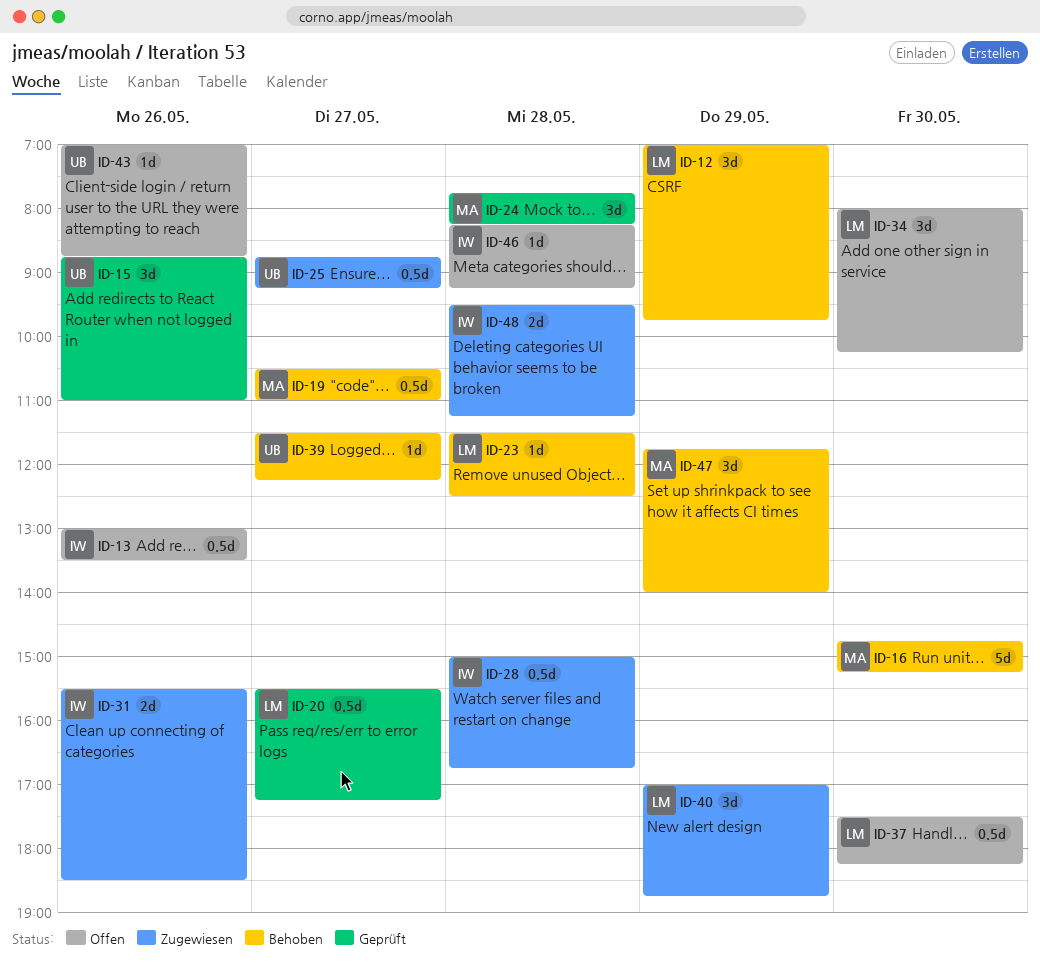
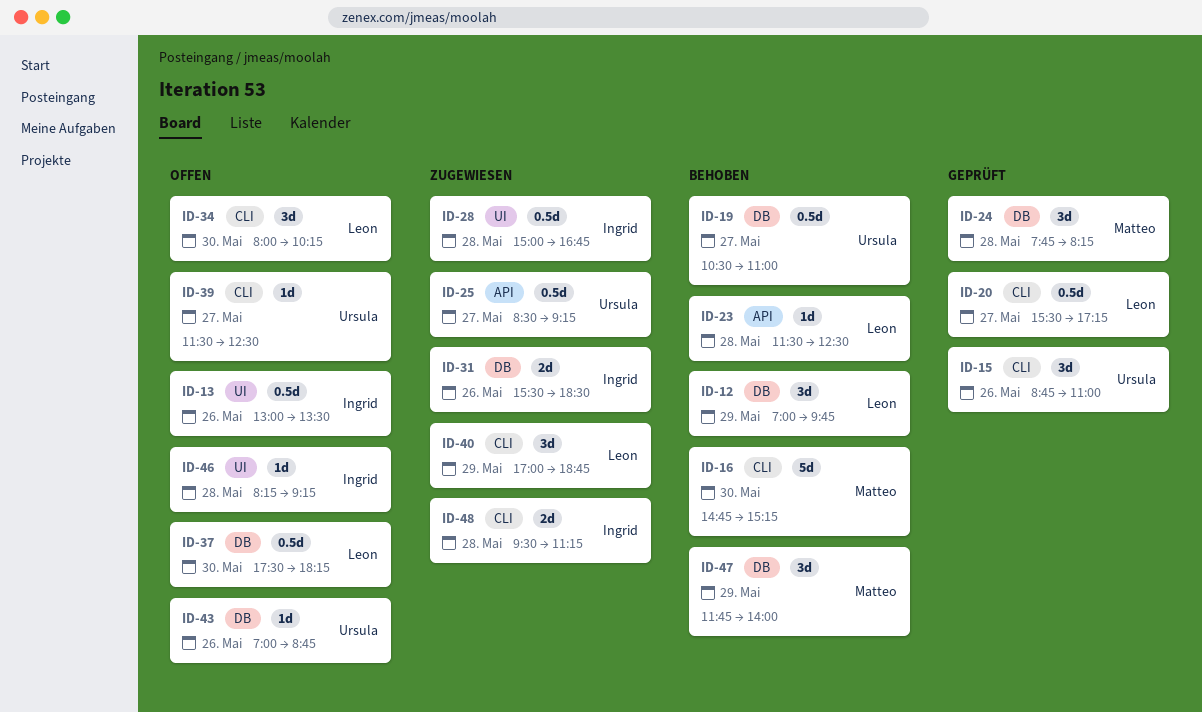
ID-19, owner: Matteo -> Ursula
ID-25, begins: 08:45 -> 08:30
ID-39, status: Behoben -> Offen
ID-39, ends: 12:15 -> 12:30

